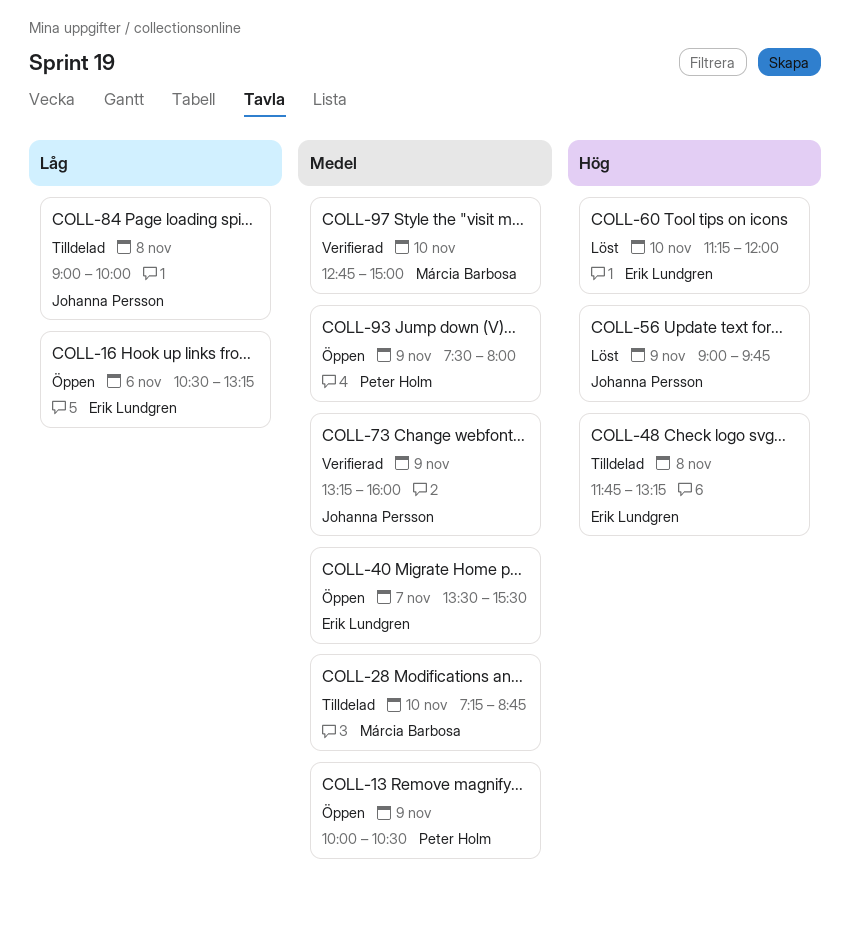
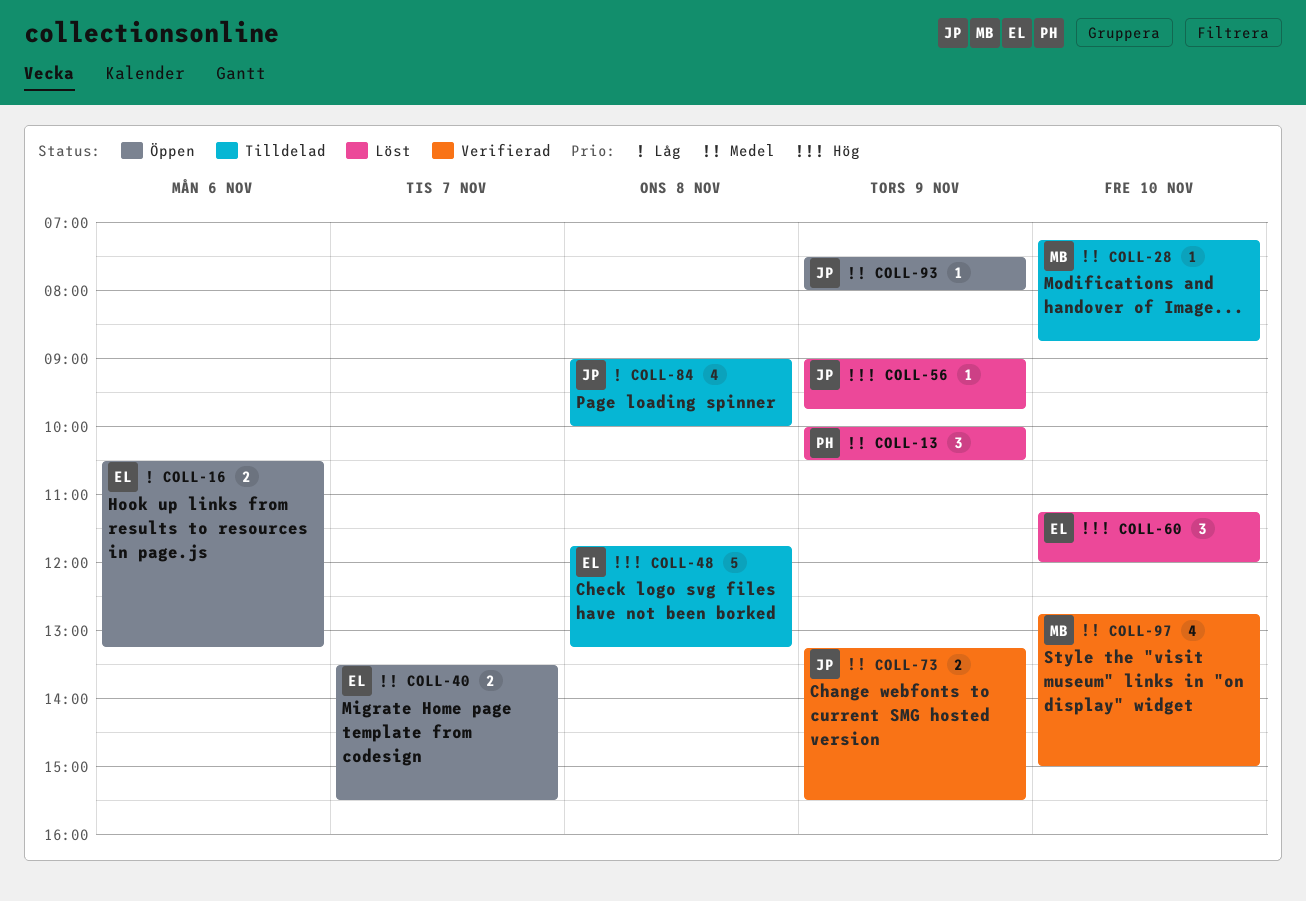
COLL-13, status: Öppen -> Löst
COLL-73, ends: 16:00 -> 15:30
COLL-93, owner: Peter Holm -> Johanna Persson

